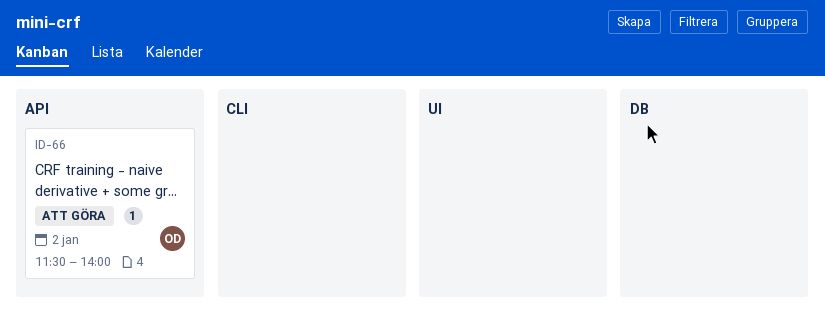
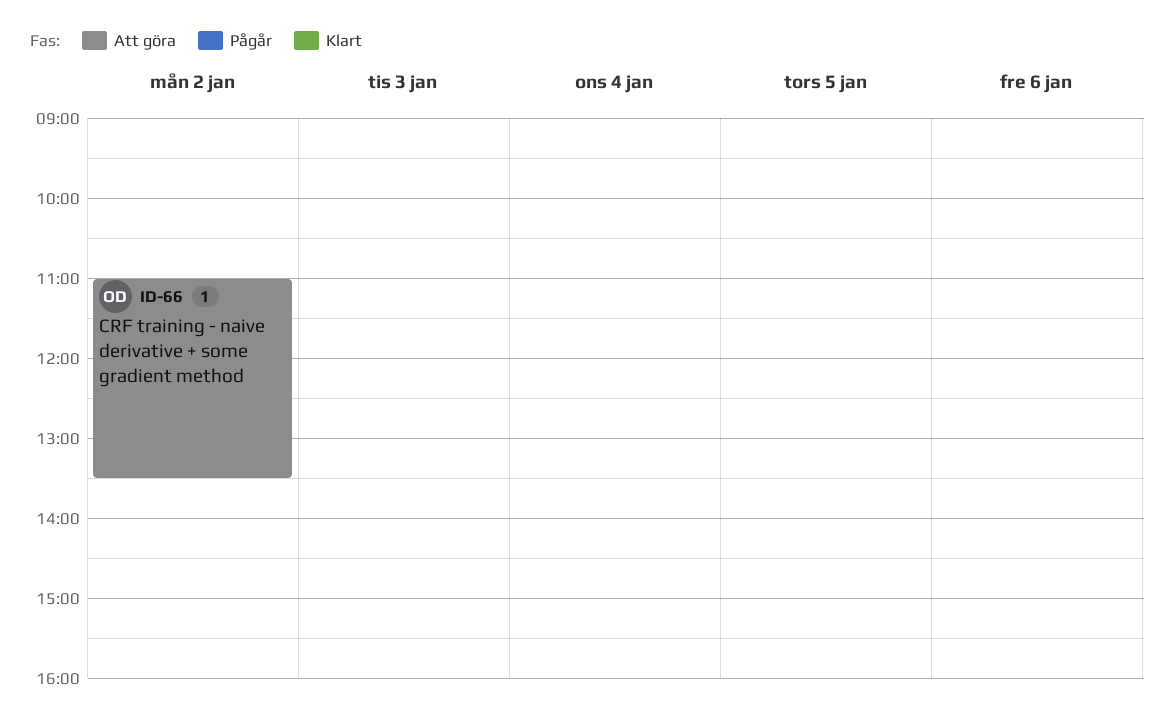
ID-66, begins: 11:30 -> 11:00
ID-66, ends: 14:00 -> 13:30

